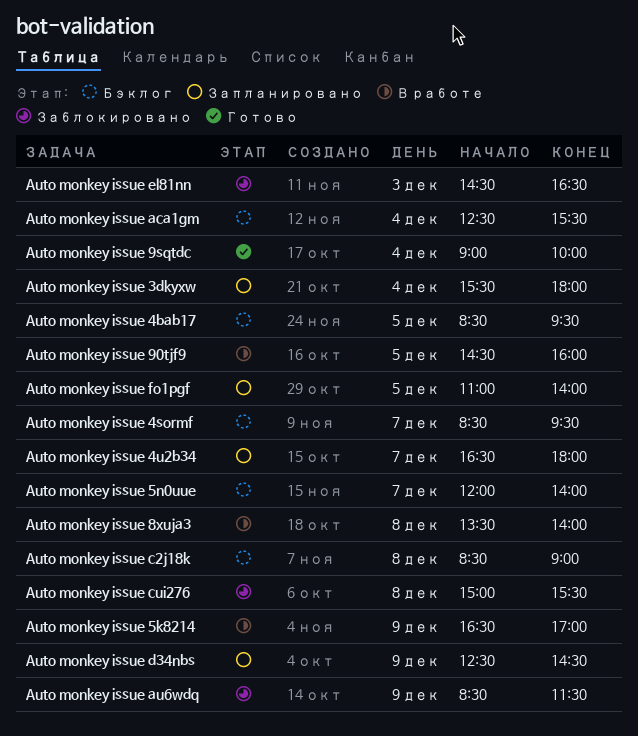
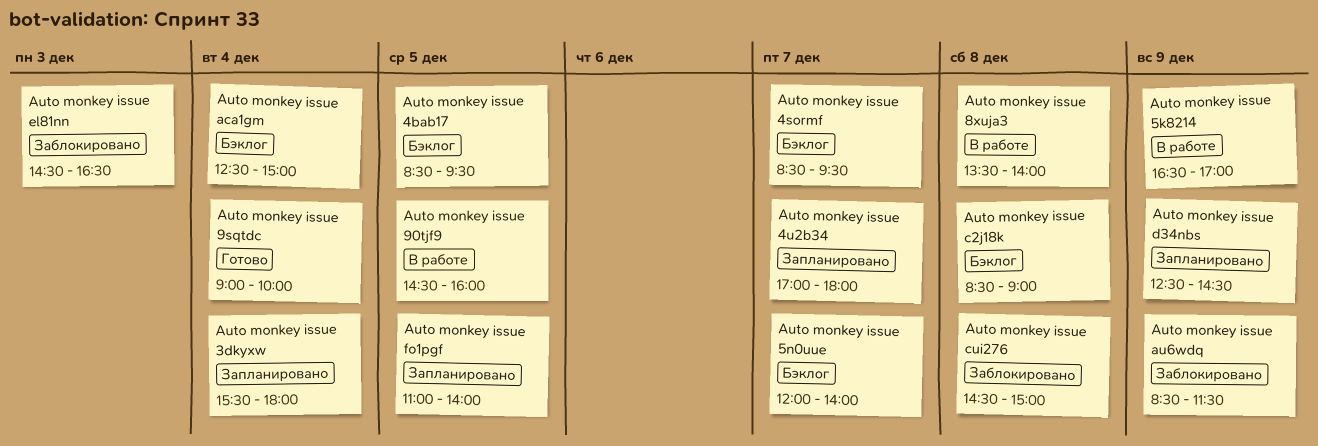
Auto monkey issue 4u2b34, begins: 16:30 -> 17:00
Auto monkey issue aca1gm, ends: 15:30 -> 15:00
Auto monkey issue cui276, begins: 15:00 -> 14:30
Auto monkey issue cui276, ends: 15:30 -> 15:00

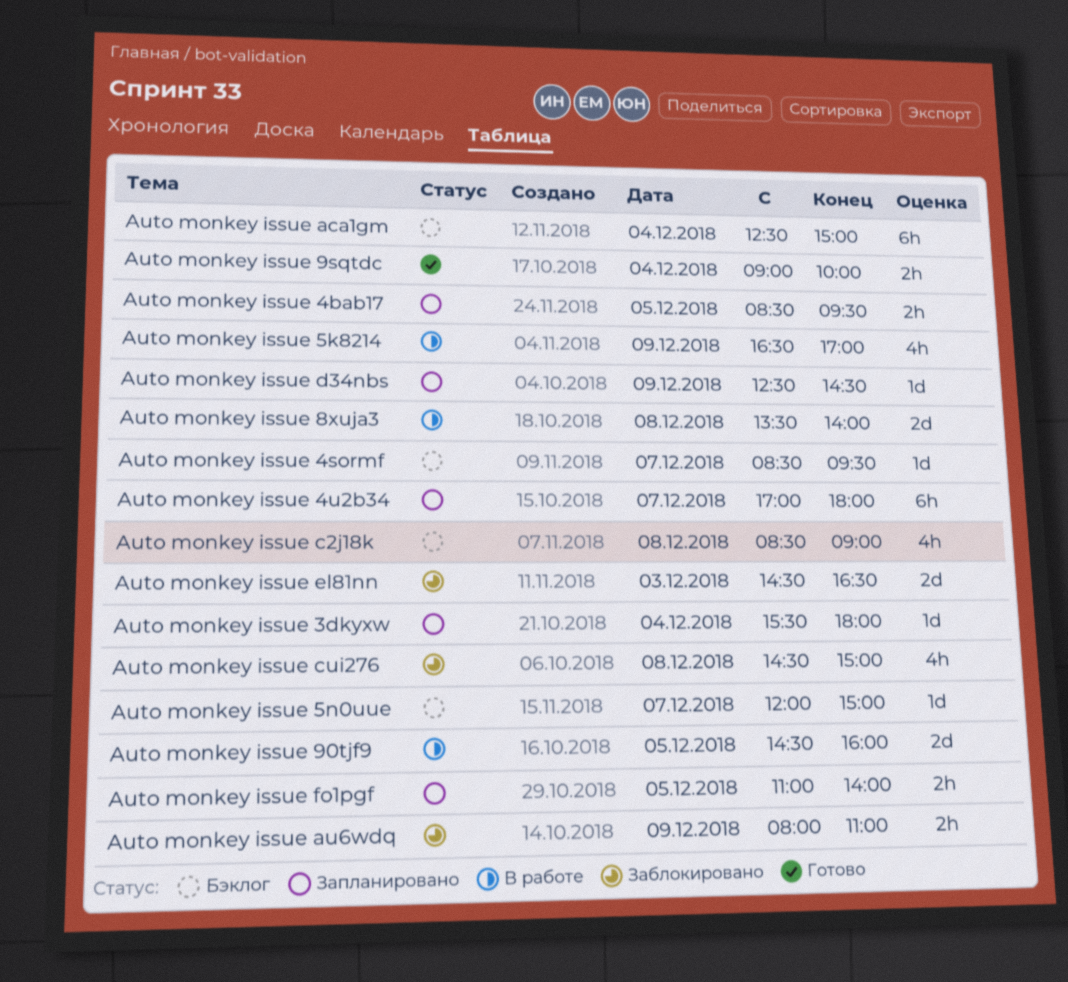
Auto monkey issue 4bab17, status: Бэклог -> Запланировано
Auto monkey issue 5n0uue, ends: 14:00 -> 15:00
Auto monkey issue au6wdq, begins: 08:30 -> 08:00
Auto monkey issue au6wdq, ends: 11:30 -> 11:00

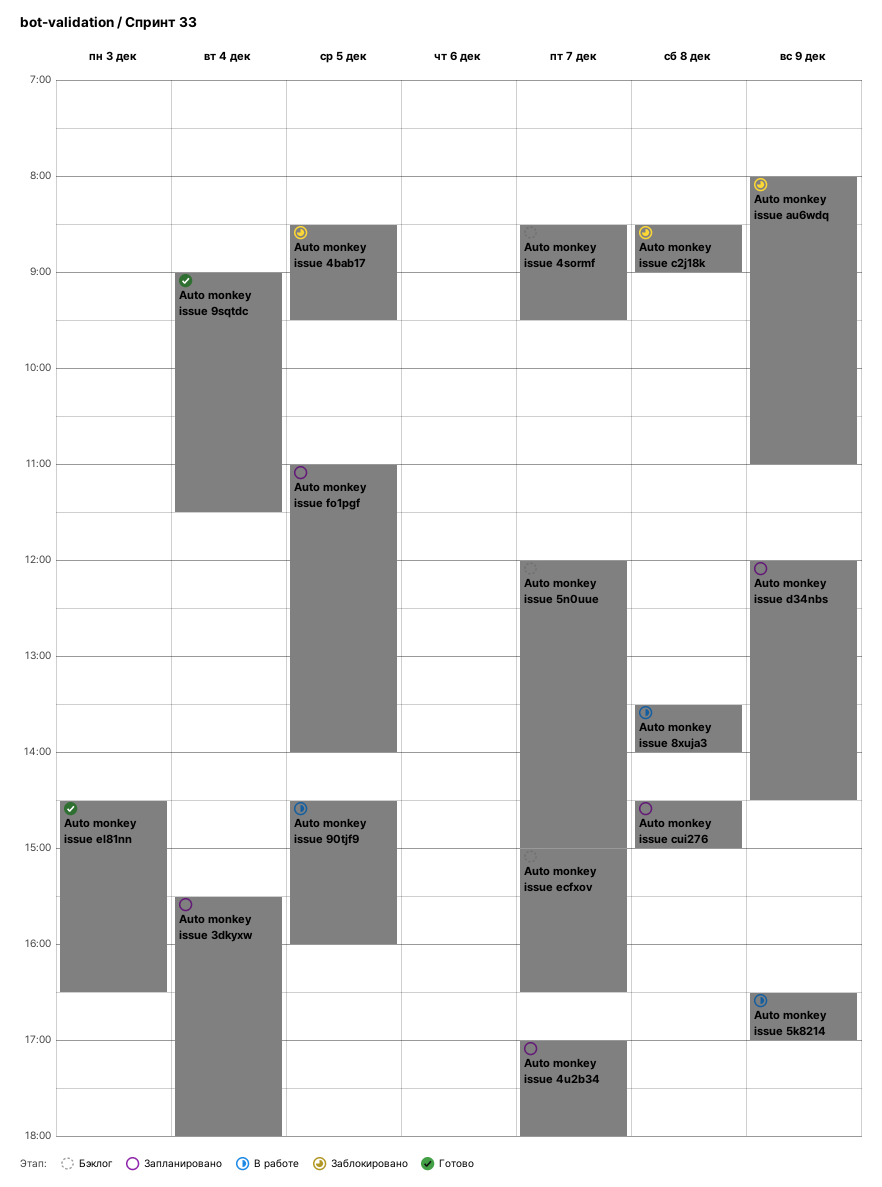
Auto monkey issue 4bab17, status: Запланировано -> Заблокировано
Auto monkey issue 9sqtdc, ends: 10:00 -> 11:30
Auto monkey issue aca1gm: present -> none
Auto monkey issue c2j18k, status: Бэклог -> Заблокировано
Auto monkey issue cui276, status: Заблокировано -> Запланировано
Auto monkey issue d34nbs, begins: 12:30 -> 12:00
Auto monkey issue ecfxov: none -> present
Auto monkey issue el81nn, status: Заблокировано -> Готово

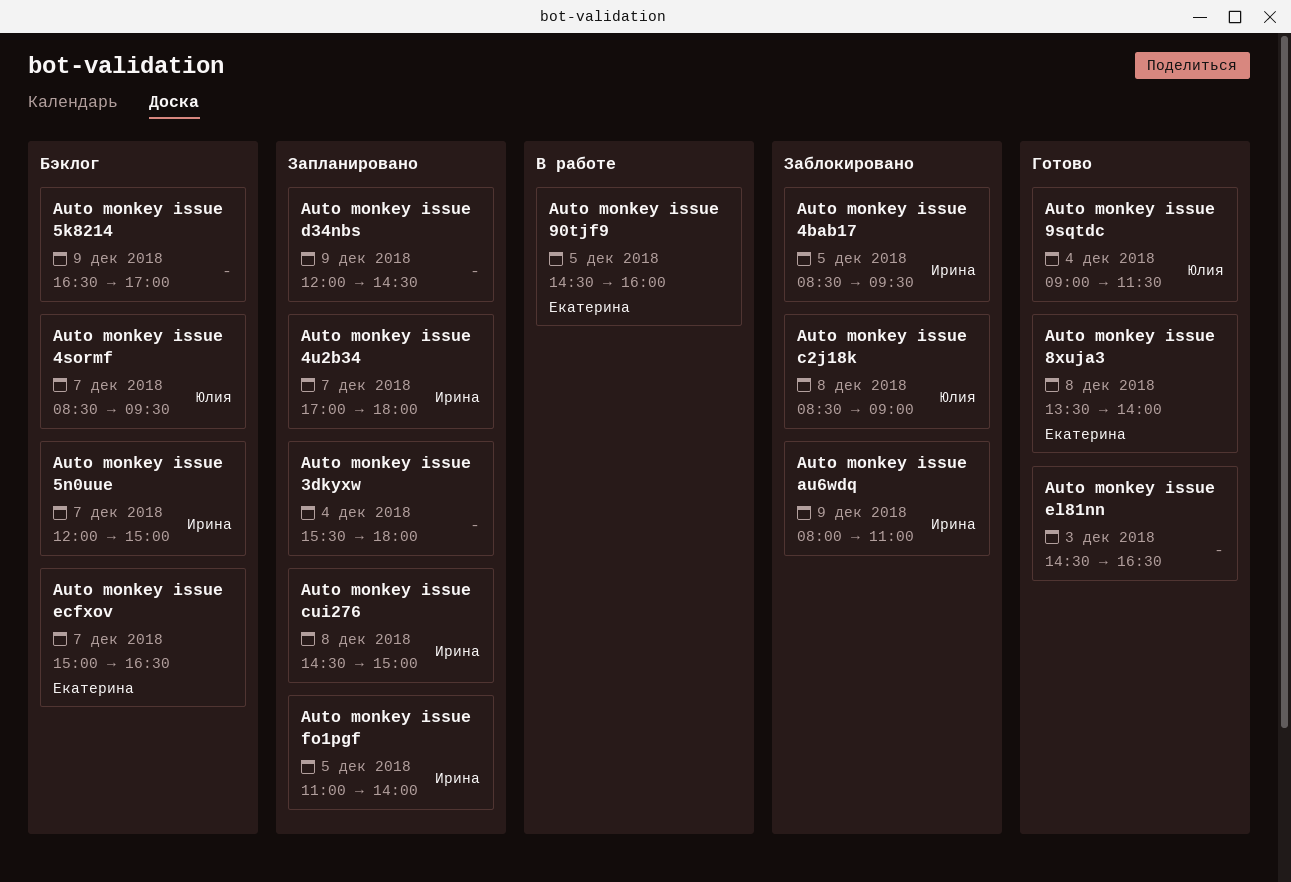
Auto monkey issue 5k8214, status: В работе -> Бэклог
Auto monkey issue 8xuja3, status: В работе -> Готово

